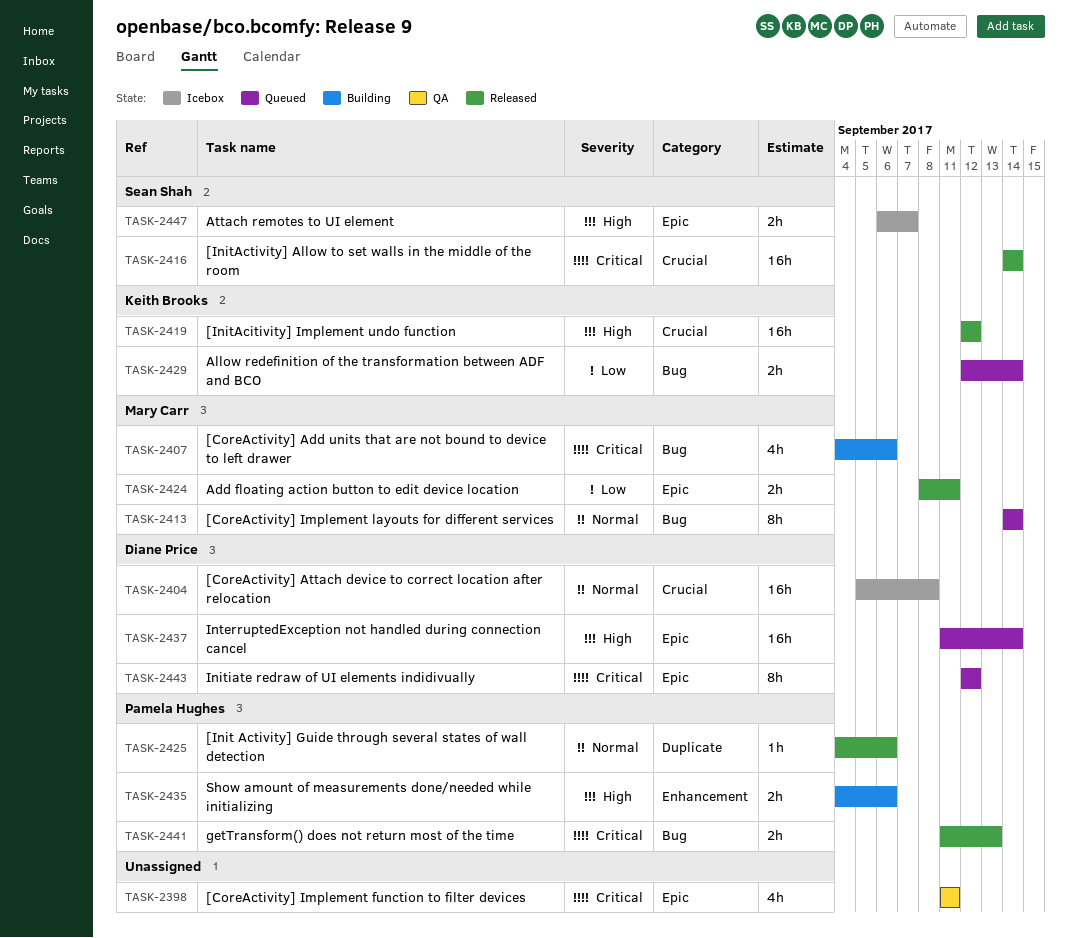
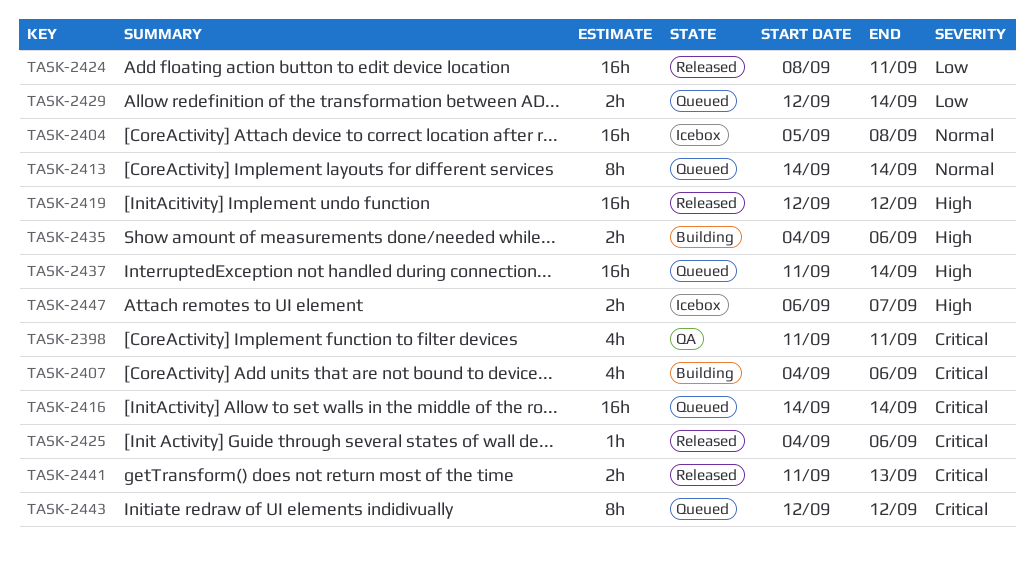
TASK-2416, status: Released -> Queued
TASK-2424, estimate: 2h -> 16h
TASK-2425, priority: Normal -> Critical

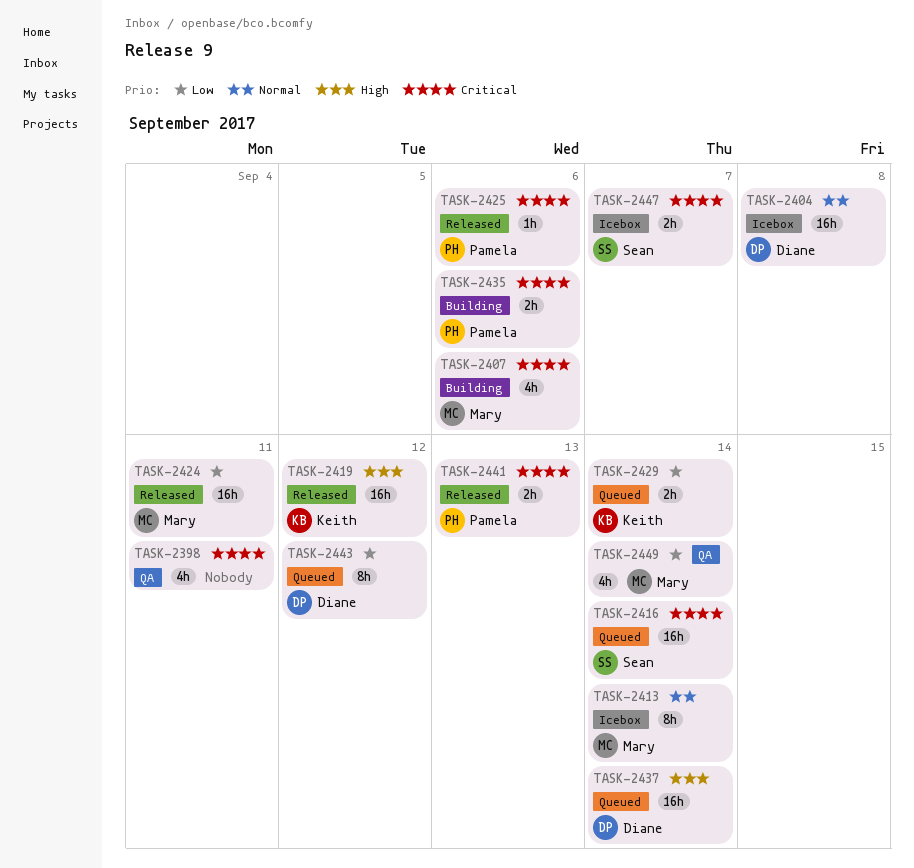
TASK-2413, status: Queued -> Icebox
TASK-2435, priority: High -> Critical
TASK-2443, priority: Critical -> Low
TASK-2447, priority: High -> Critical
TASK-2449: none -> present

